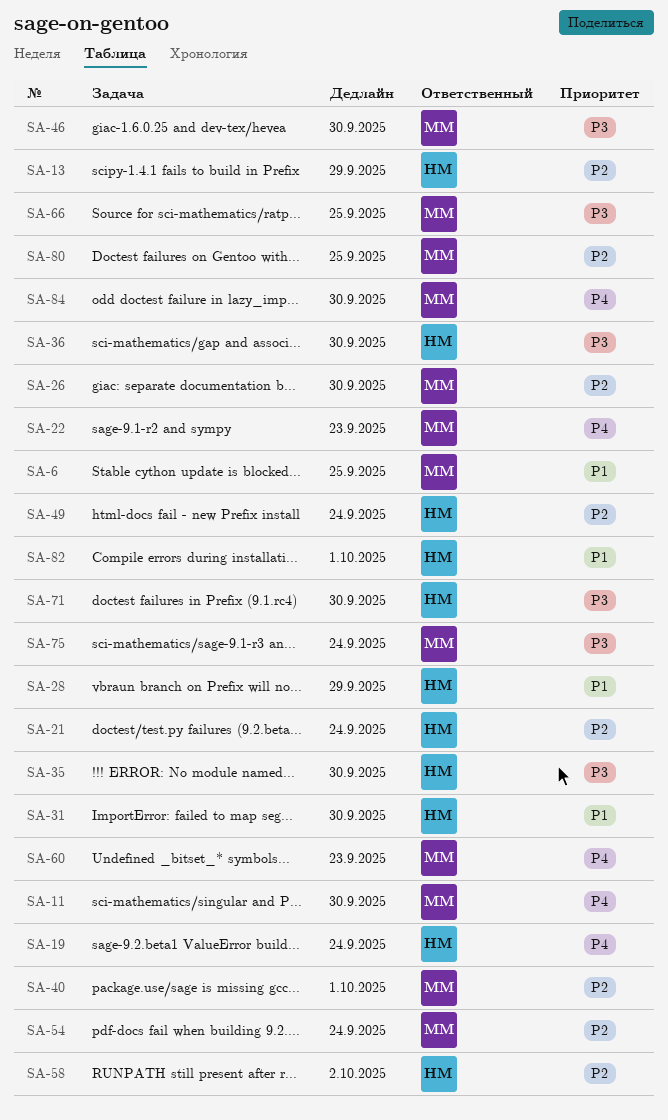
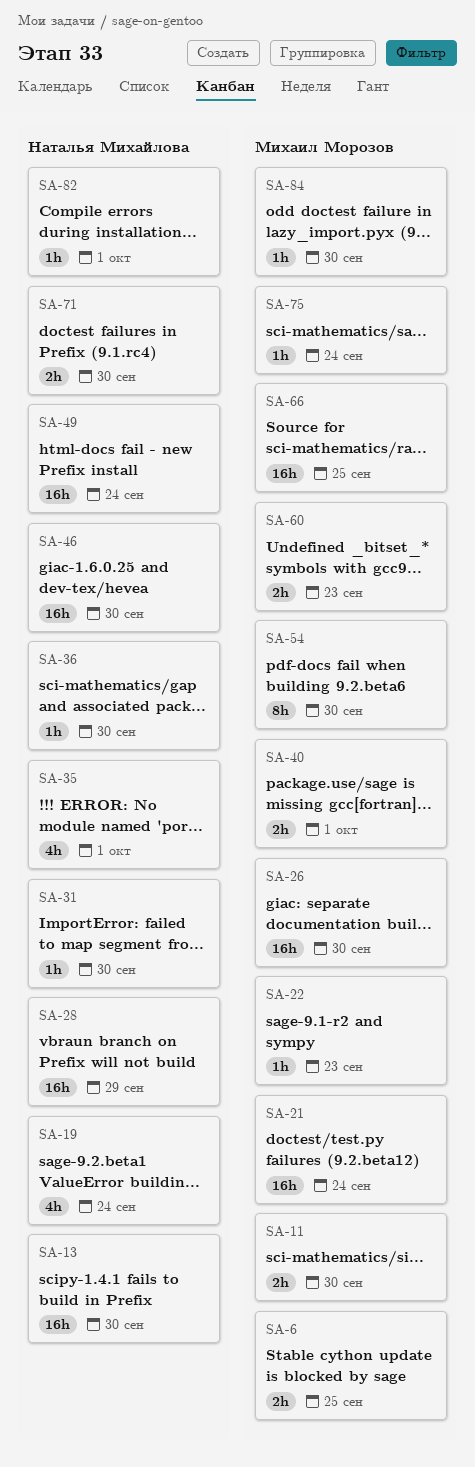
SA-13, due: Sep 29 -> Sep 30
SA-21, owner: Наталья Михайлова -> Михаил Морозов
SA-35, due: Sep 30 -> Oct 1
SA-46, owner: Михаил Морозов -> Наталья Михайлова
SA-54, due: Sep 24 -> Sep 30
SA-58: present -> none
SA-80: present -> none

